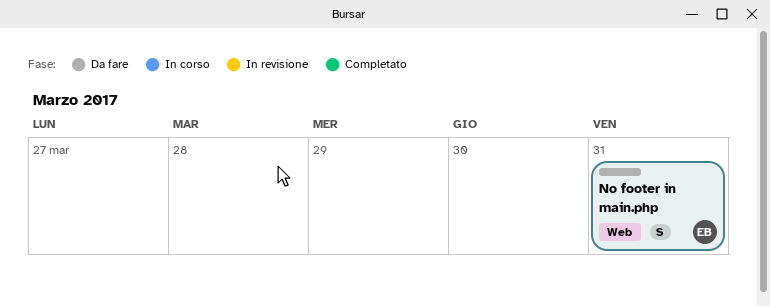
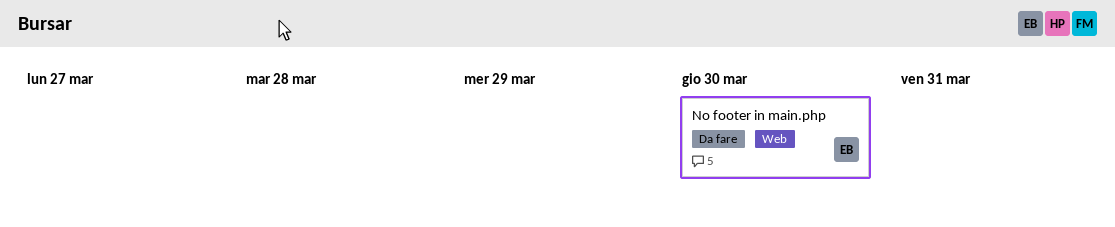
No footer in main.php, due: Mar 31 -> Mar 30

